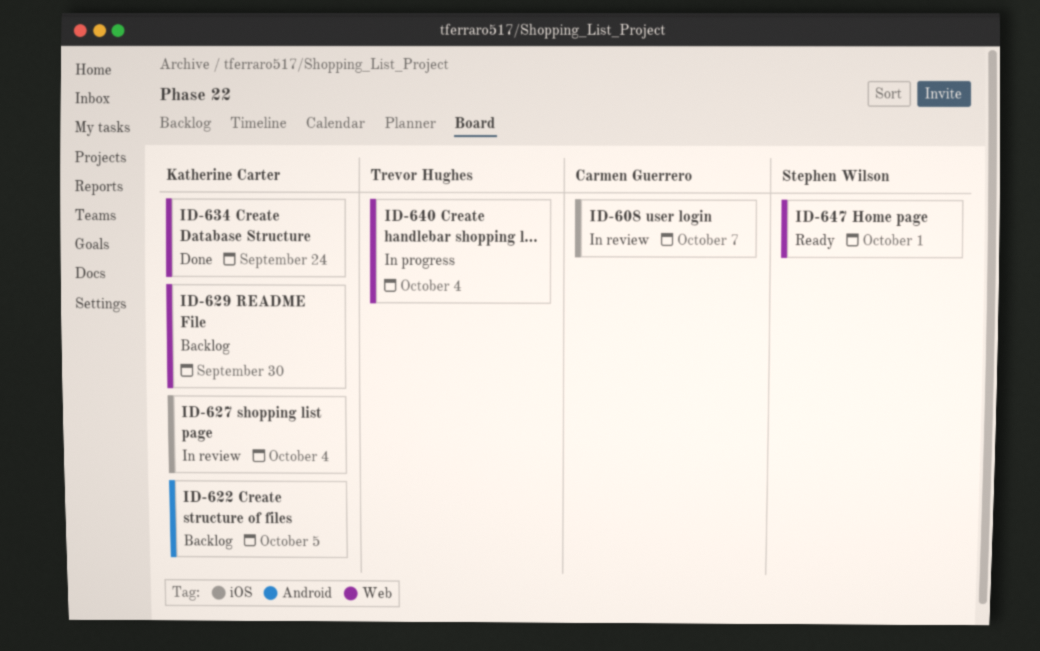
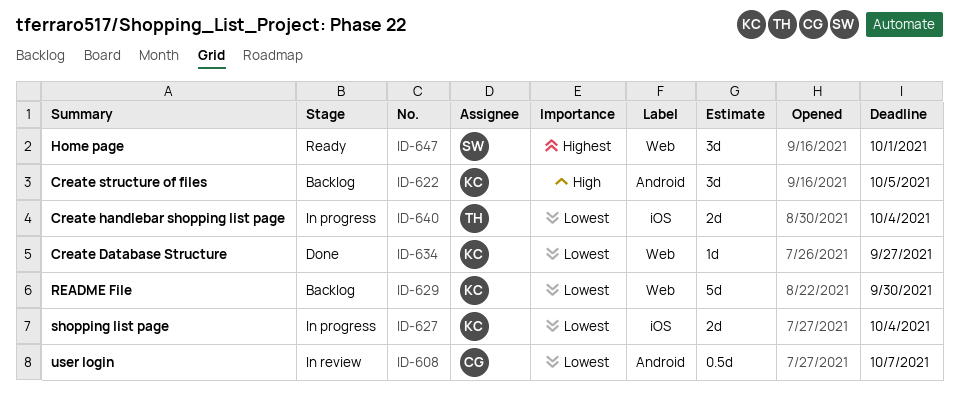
ID-608, label: iOS -> Android
ID-627, status: In review -> In progress
ID-634, due: Sep 24 -> Sep 27
ID-640, label: Web -> iOS

